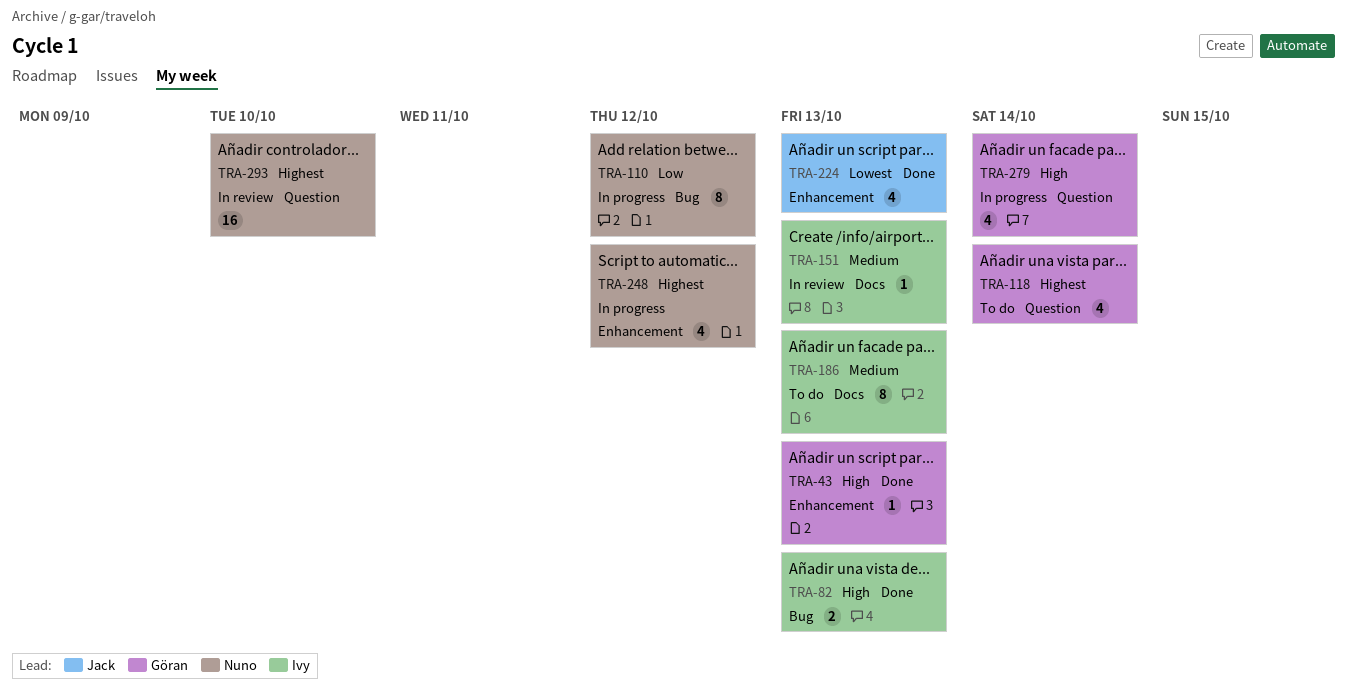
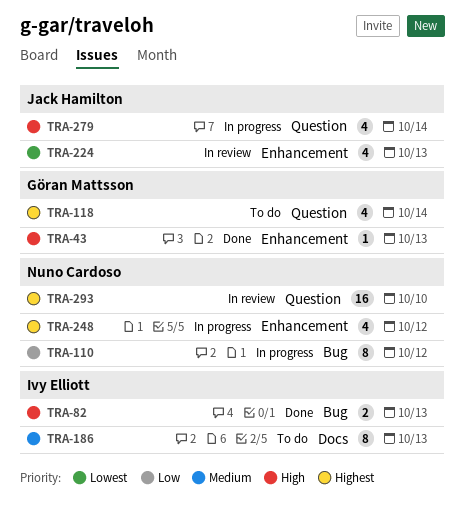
TRA-151: present -> none
TRA-224, status: Done -> In review
TRA-279, owner: Göran Mattsson -> Jack Hamilton

